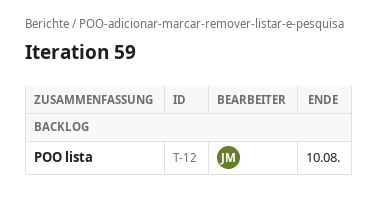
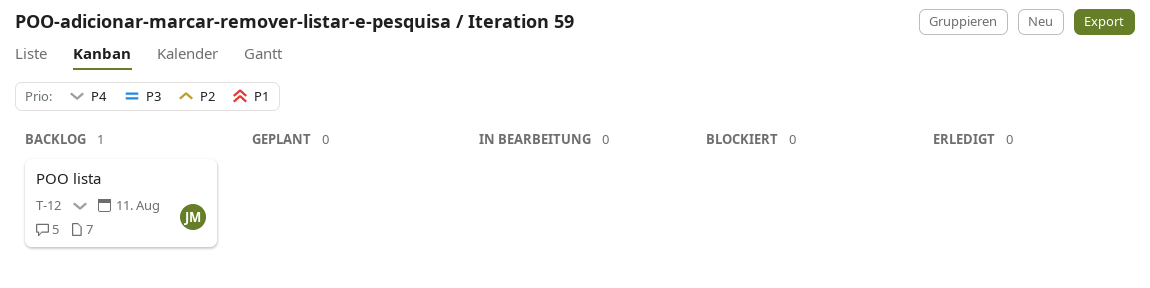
T-12, due: Aug 10 -> Aug 11

